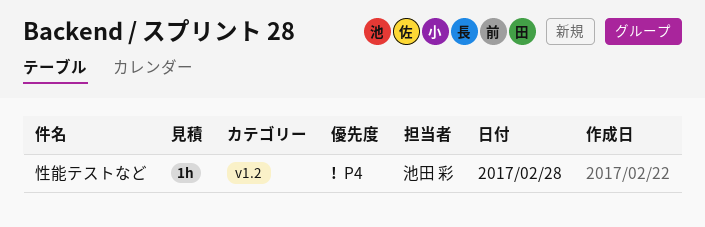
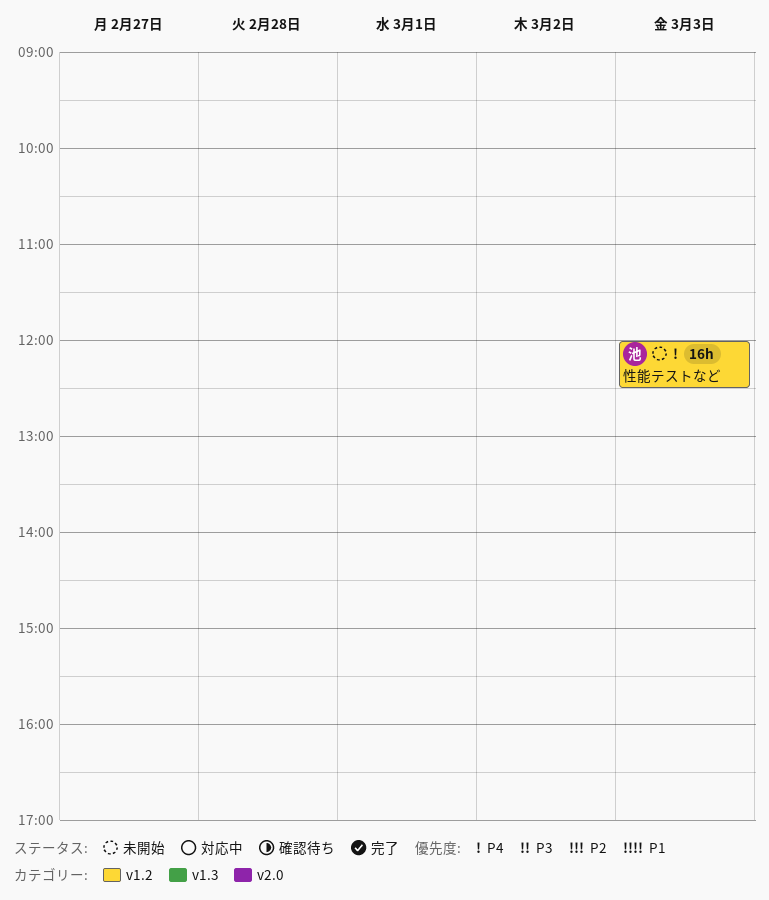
性能テストなど, estimate: 1h -> 16h
性能テストなど, day: Feb 28 -> Mar 3

